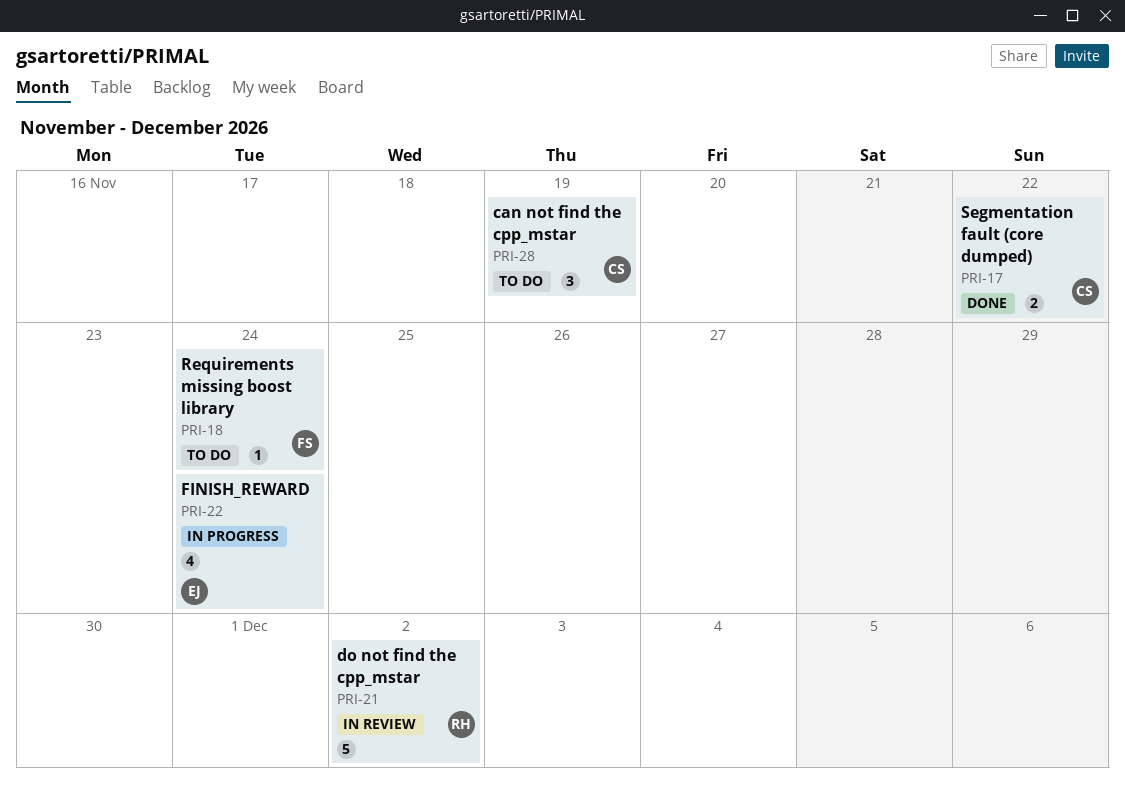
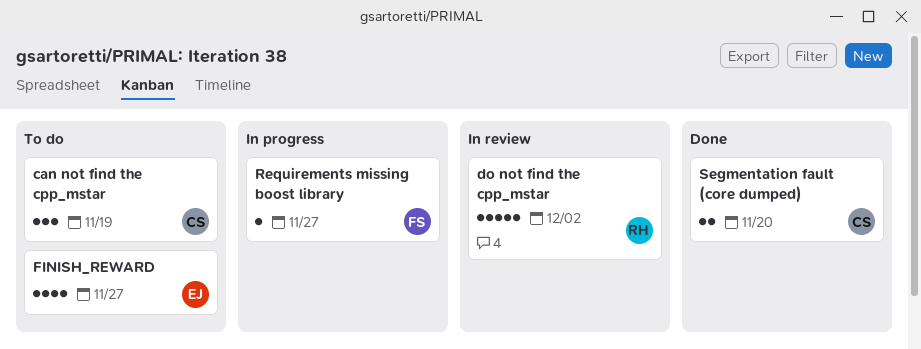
FINISH_REWARD, status: In progress -> To do
FINISH_REWARD, due: Nov 24 -> Nov 27
Requirements missing boost library, status: To do -> In progress
Requirements missing boost library, due: Nov 24 -> Nov 27
Segmentation fault (core dumped), due: Nov 22 -> Nov 20

